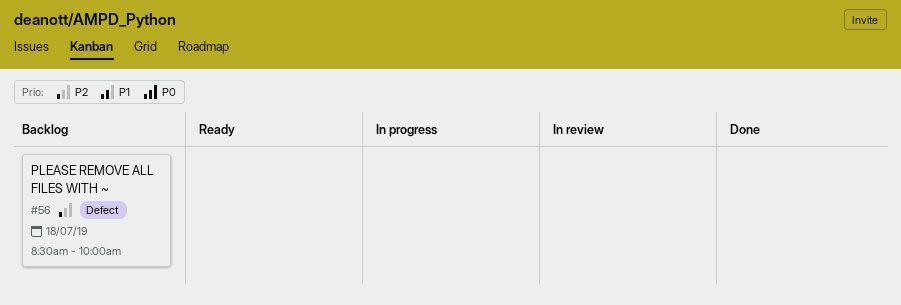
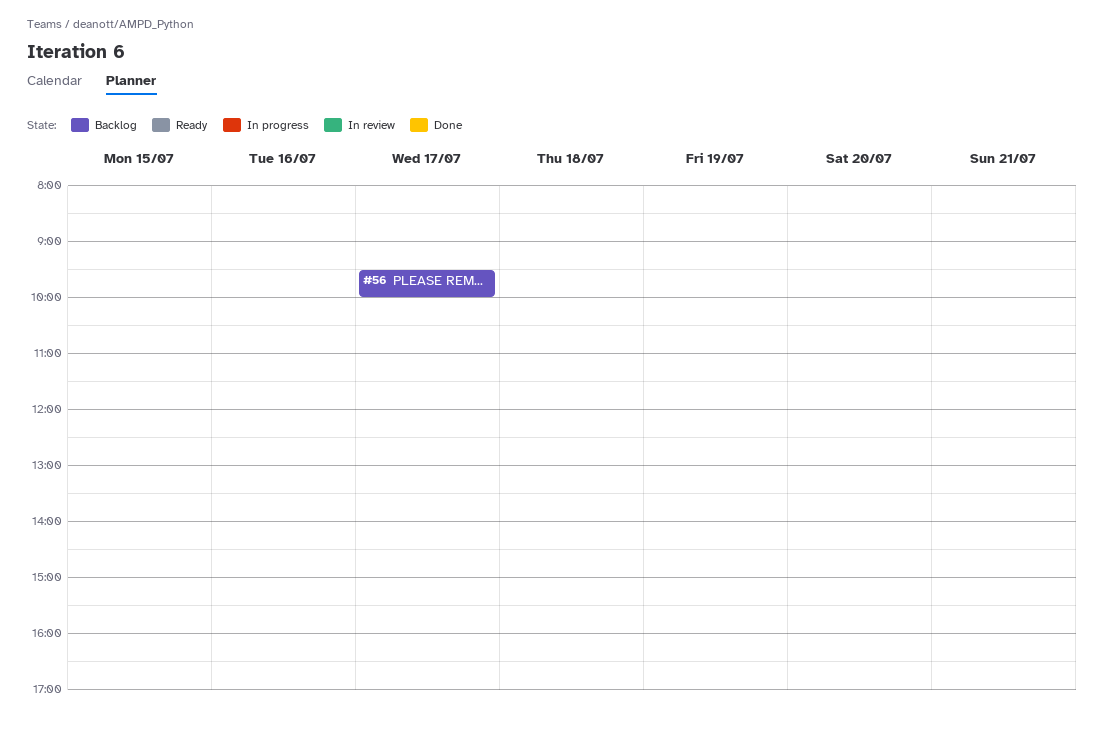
#56, day: Jul 18 -> Jul 17
#56, begins: 08:30 -> 09:30

